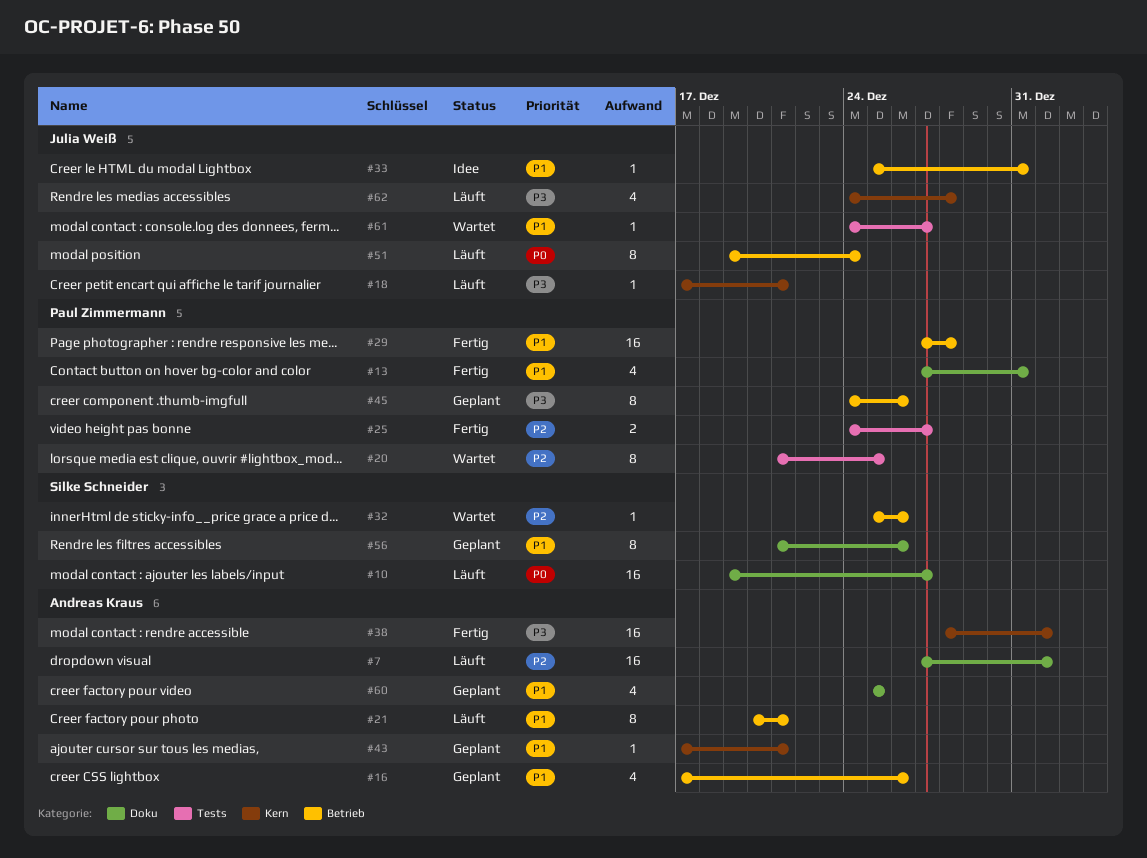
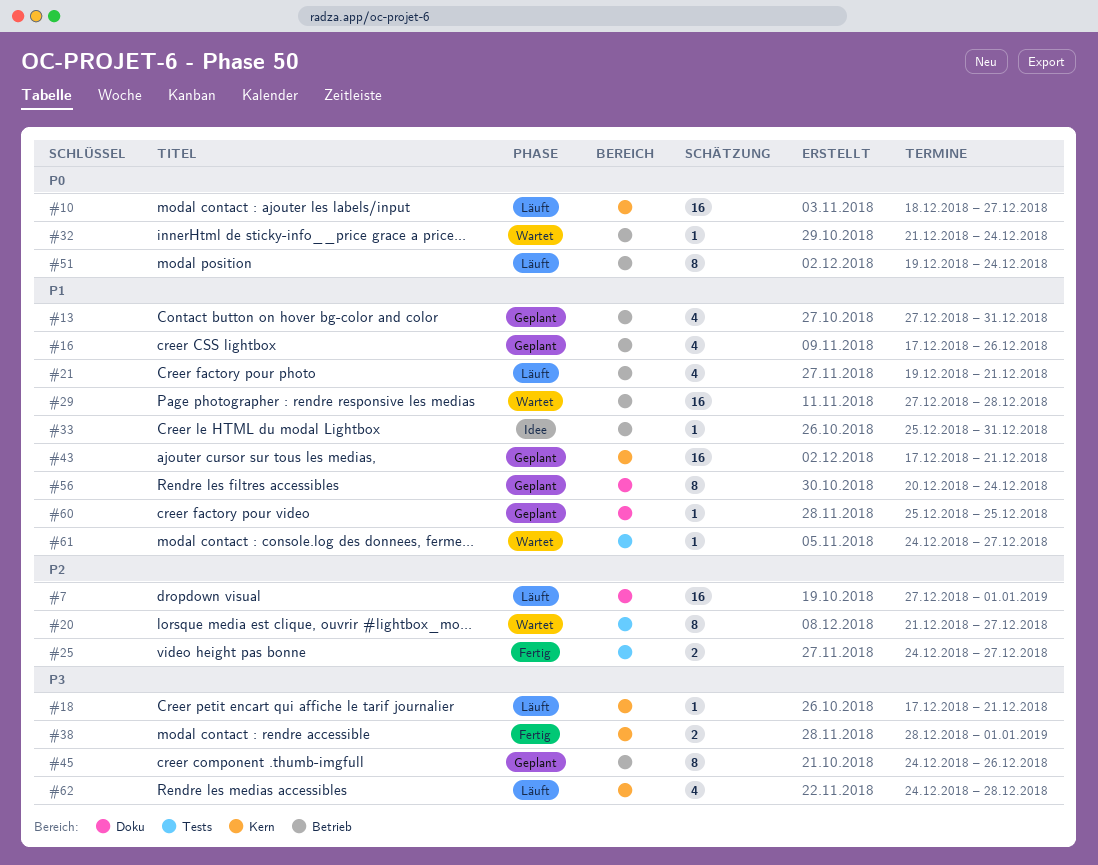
#10, label: Doku -> Kern
#10, start: Dec 19 -> Dec 18
#13, status: Fertig -> Geplant
#13, label: Doku -> Betrieb
#20, due: Dec 25 -> Dec 27
#21, estimate: 8 -> 4
#21, start: Dec 20 -> Dec 19
#29, status: Fertig -> Wartet
#32, priority: P2 -> P0
#32, start: Dec 25 -> Dec 21
#32, due: Dec 26 -> Dec 24
#38, estimate: 16 -> 2
#43, estimate: 1 -> 16
#56, start: Dec 21 -> Dec 20
#56, due: Dec 26 -> Dec 24
#60, estimate: 4 -> 1

